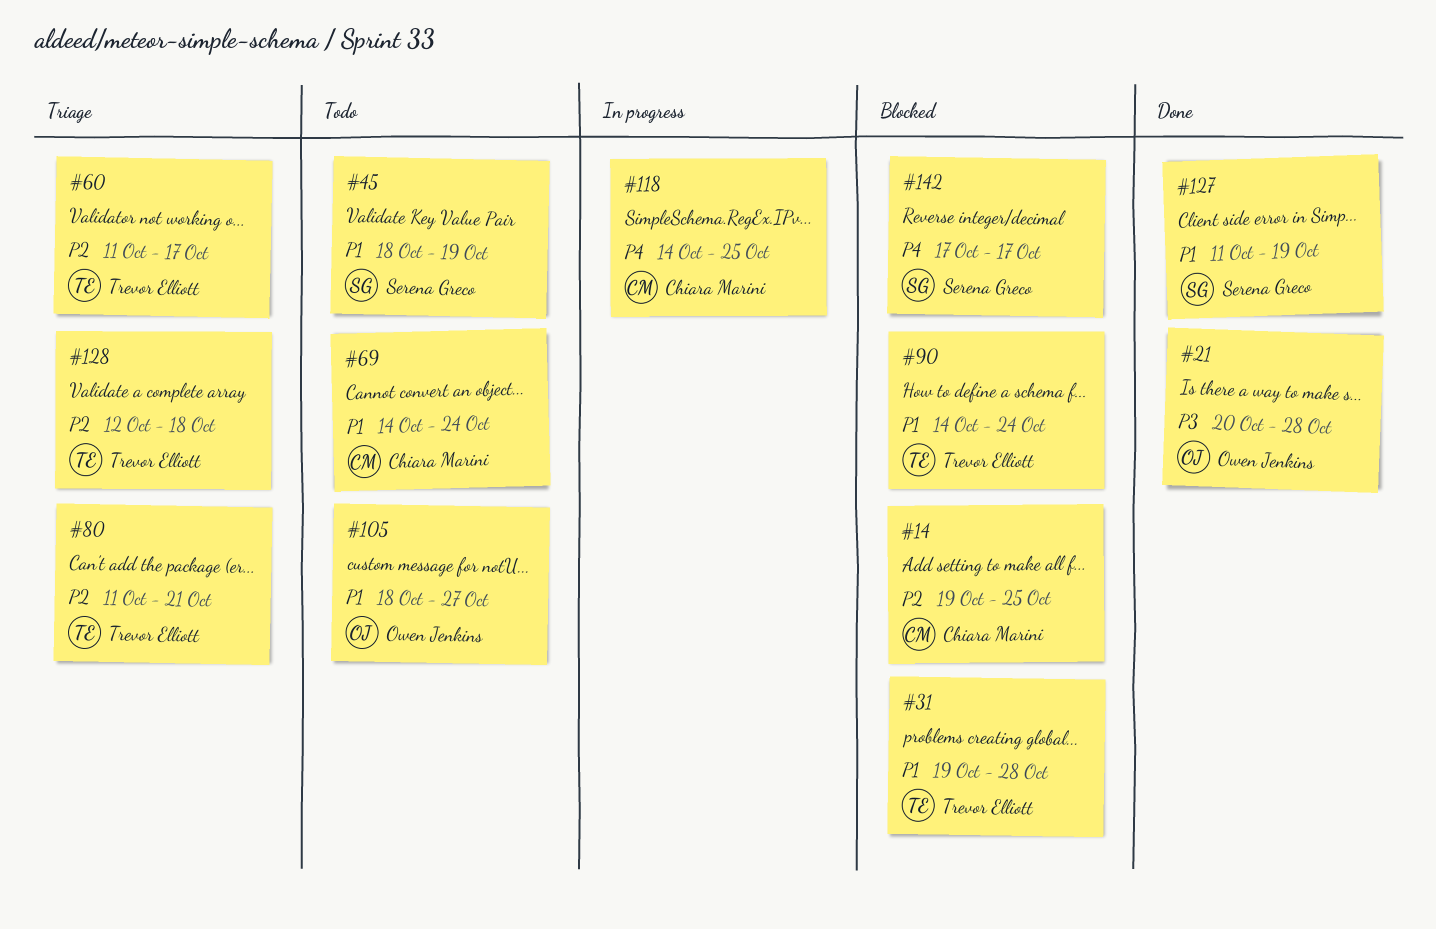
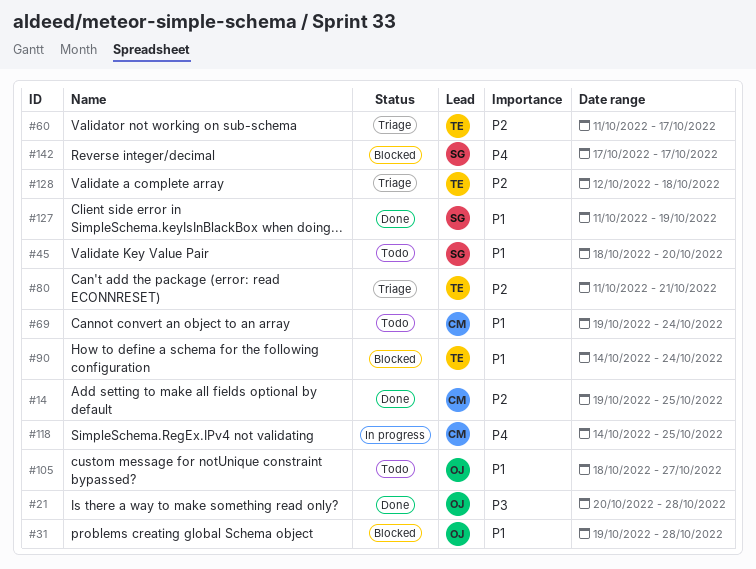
#14, status: Blocked -> Done
#31, owner: Trevor Elliott -> Owen Jenkins
#45, due: Oct 19 -> Oct 20
#69, start: Oct 14 -> Oct 19

